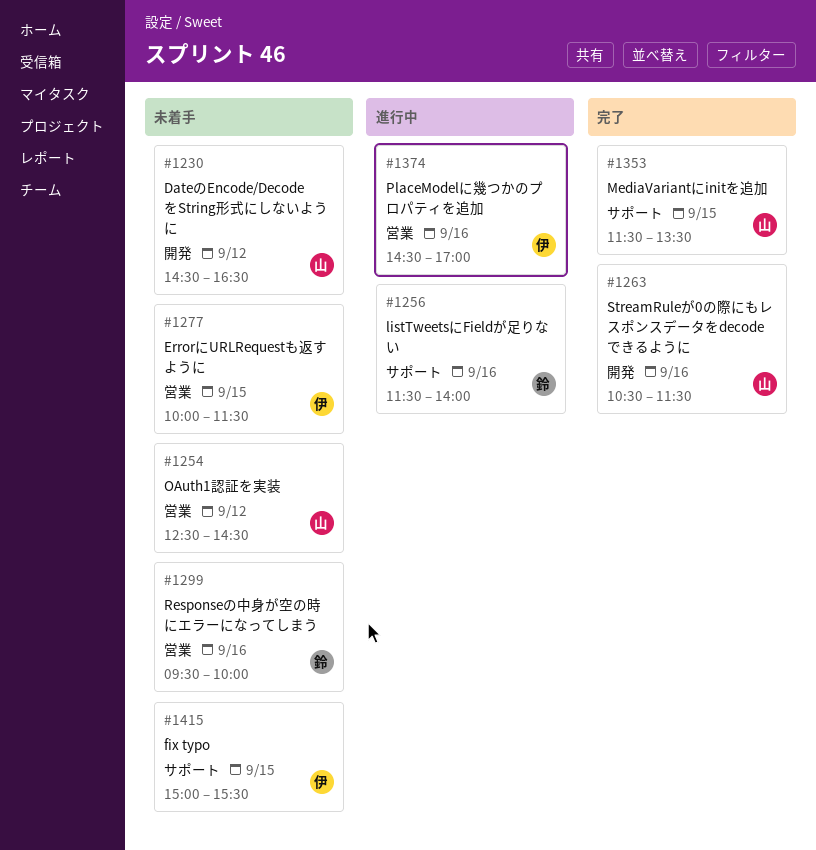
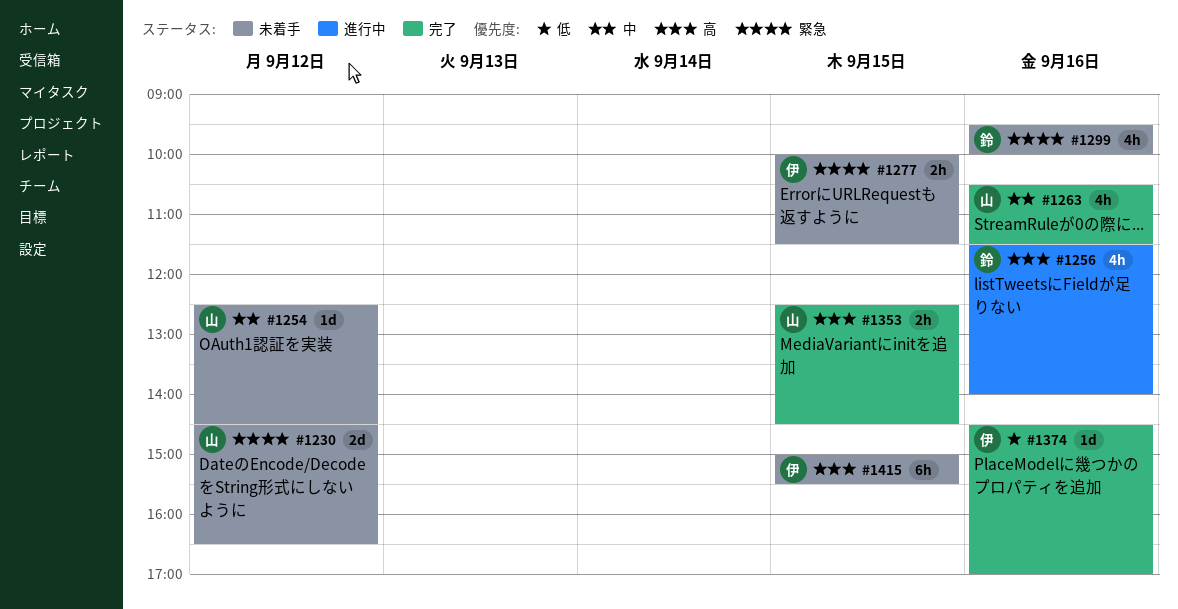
#1353, begins: 11:30 -> 12:30
#1353, ends: 13:30 -> 14:30
#1374, status: 進行中 -> 完了

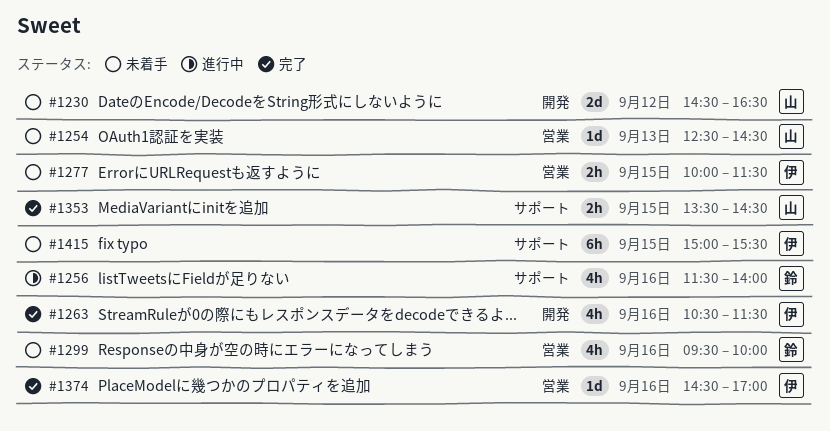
#1254, day: Sep 12 -> Sep 13
#1263, owner: 山 -> 伊
#1353, begins: 12:30 -> 13:30

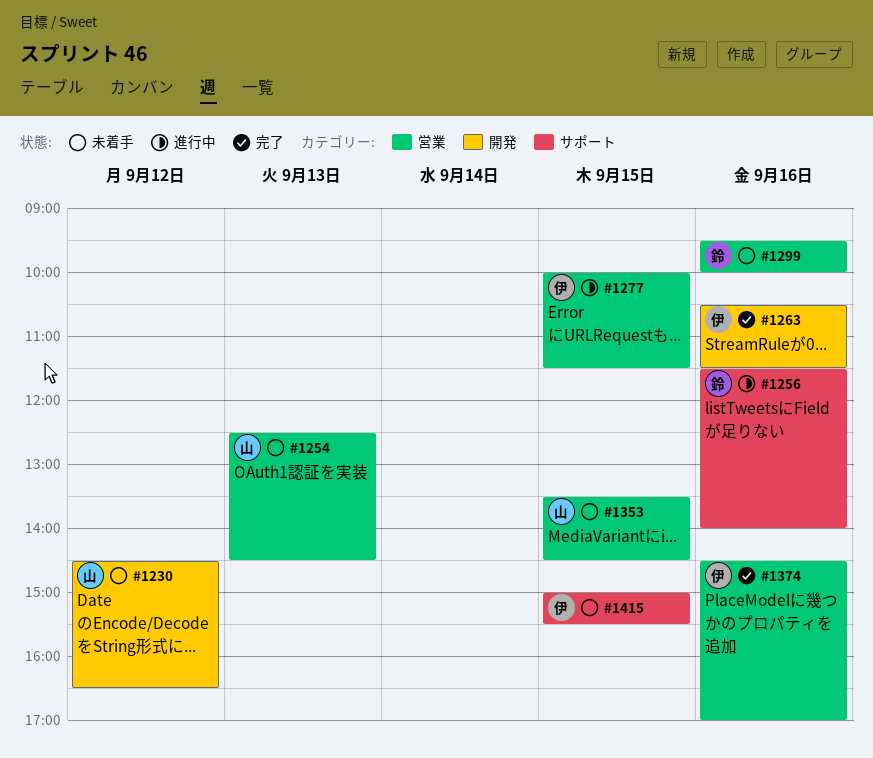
#1277, status: 未着手 -> 進行中
#1353, status: 完了 -> 未着手
#1353, label: サポート -> 営業

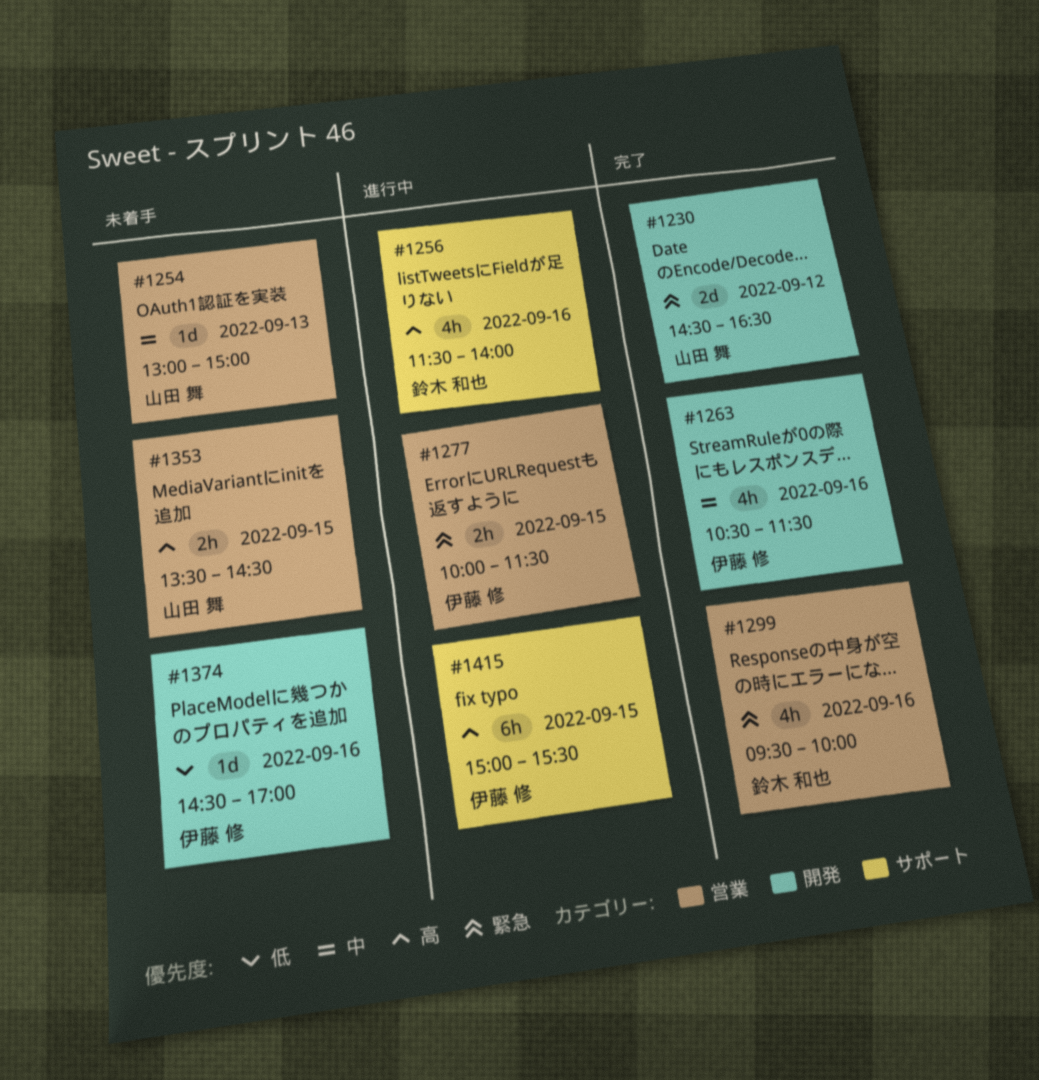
#1230, status: 未着手 -> 完了
#1254, begins: 12:30 -> 13:00
#1254, ends: 14:30 -> 15:00
#1299, status: 未着手 -> 完了
#1374, status: 完了 -> 未着手
#1374, label: 営業 -> 開発
#1415, status: 未着手 -> 進行中

